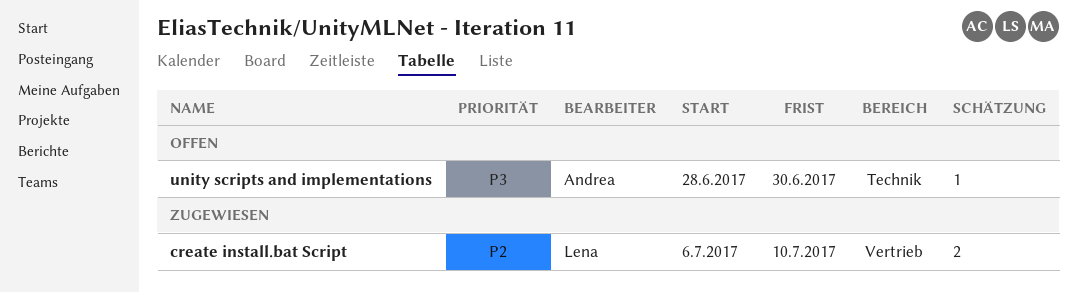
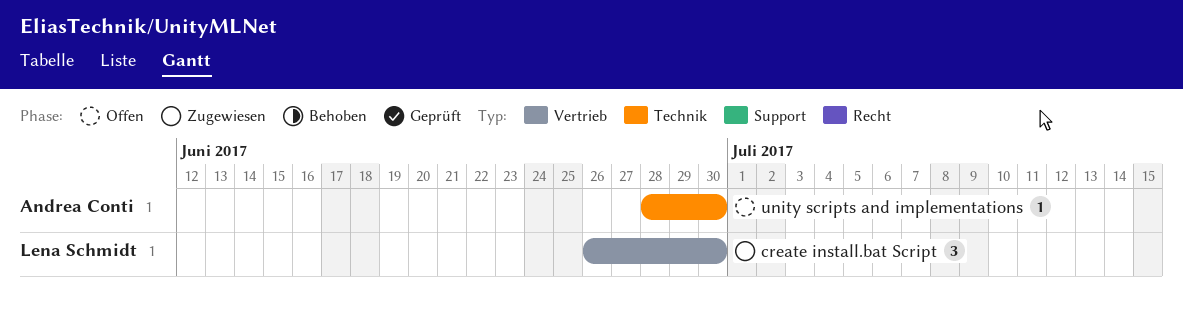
create install.bat Script, estimate: 2 -> 3
create install.bat Script, start: Jul 6 -> Jun 26
create install.bat Script, due: Jul 10 -> Jun 30

